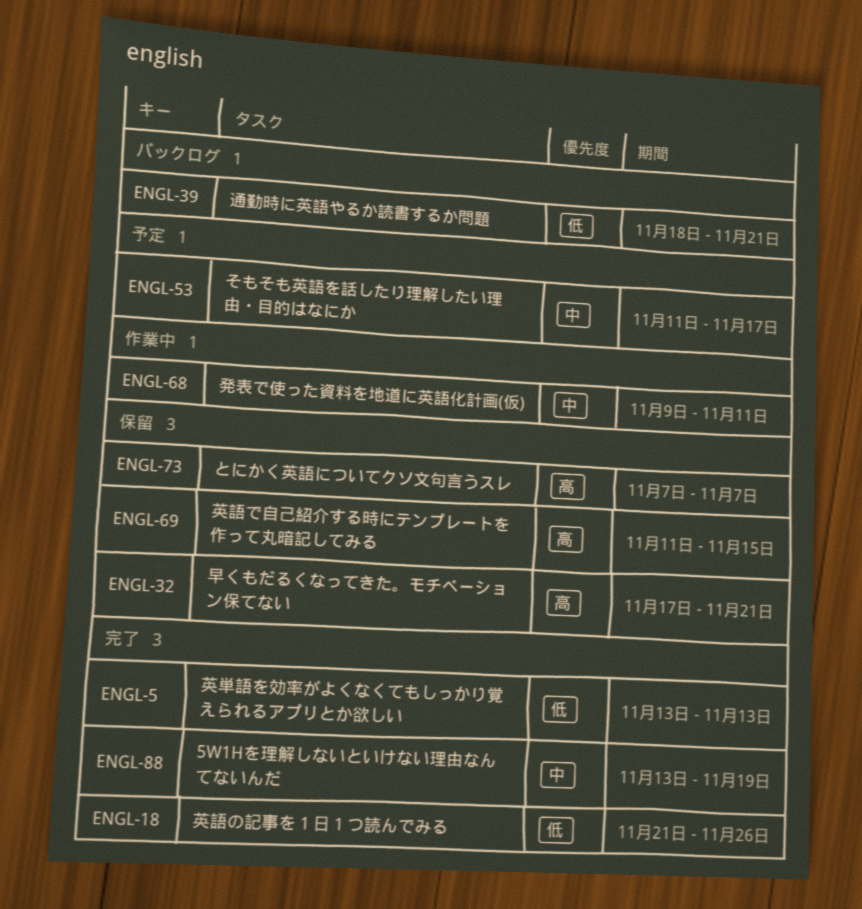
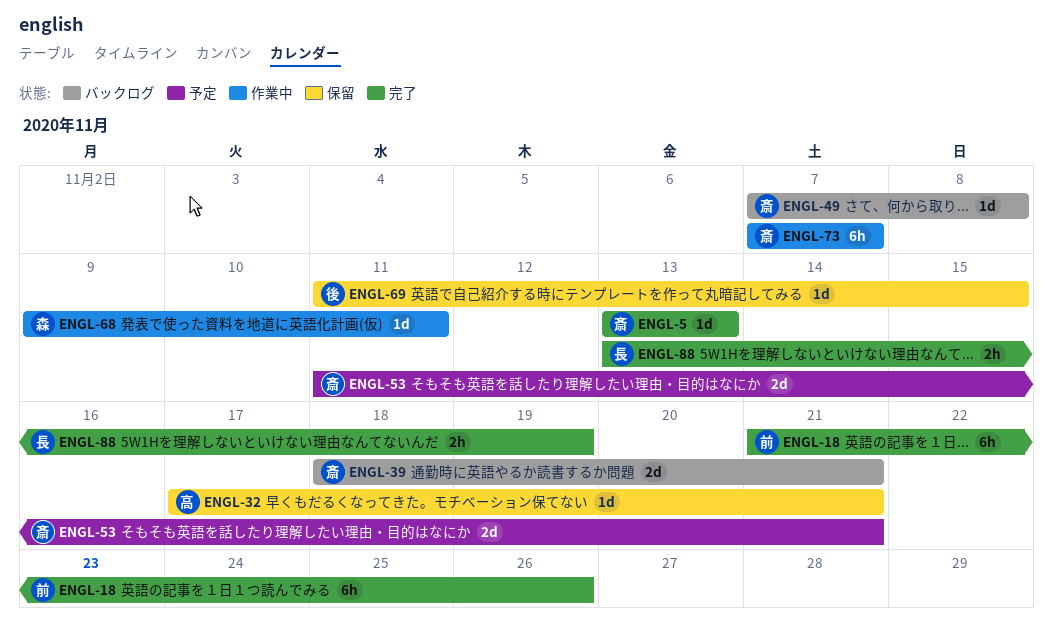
ENGL-49: none -> present
ENGL-53, due: Nov 17 -> Nov 21
ENGL-73, status: 保留 -> 作業中

